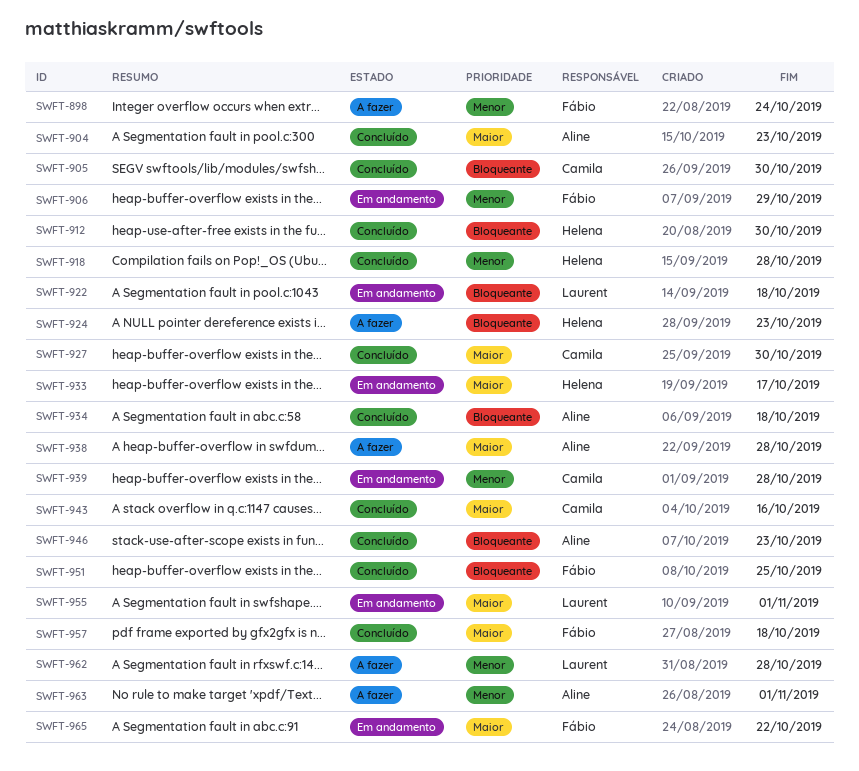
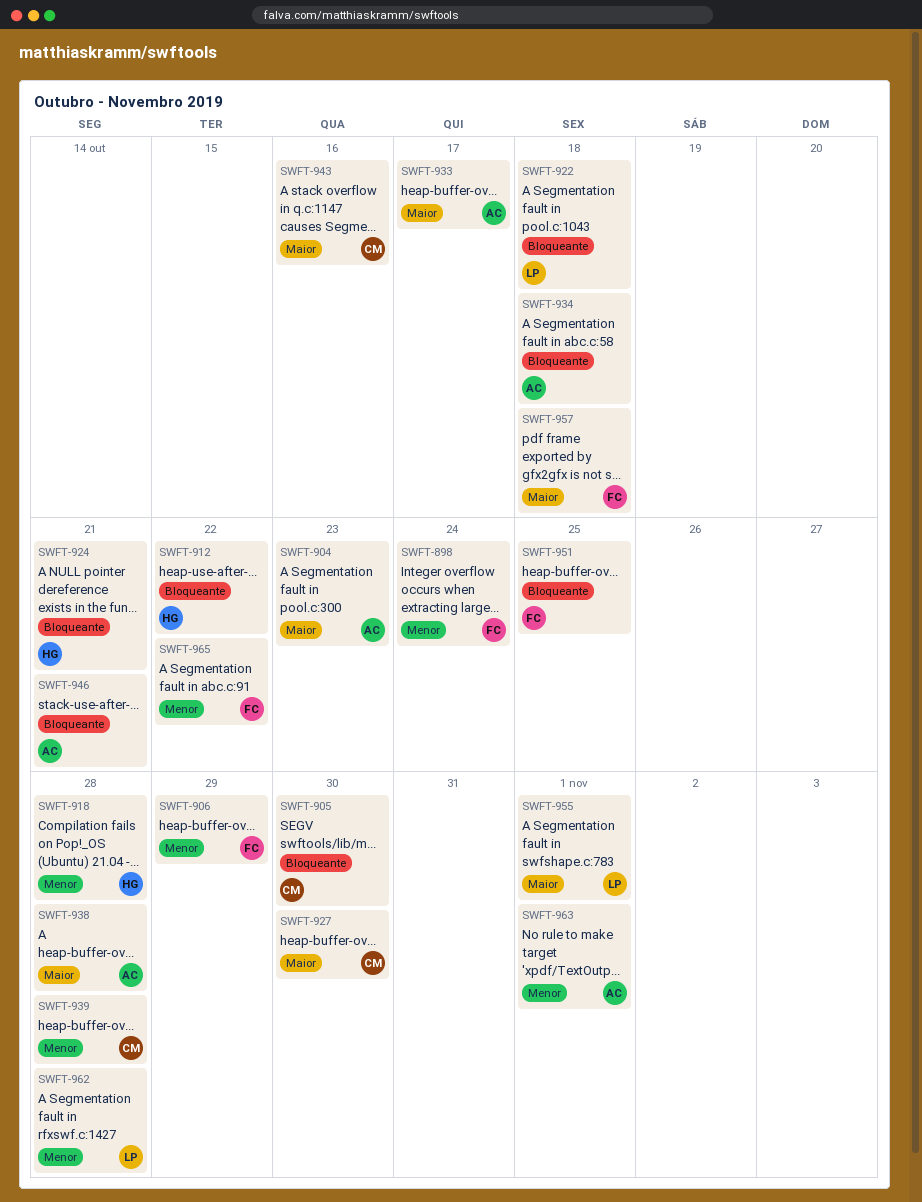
SWFT-912, due: Oct 30 -> Oct 22
SWFT-924, due: Oct 23 -> Oct 21
SWFT-933, owner: Helena -> Aline
SWFT-946, due: Oct 23 -> Oct 21
SWFT-965, priority: Maior -> Menor

